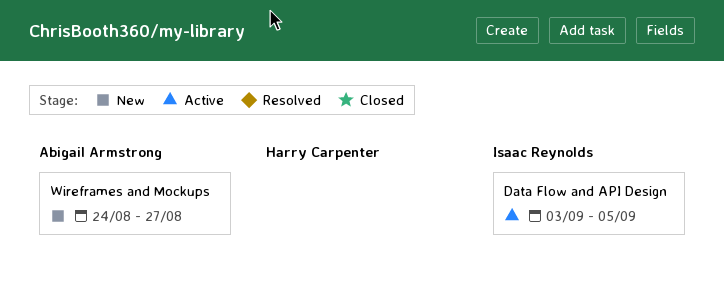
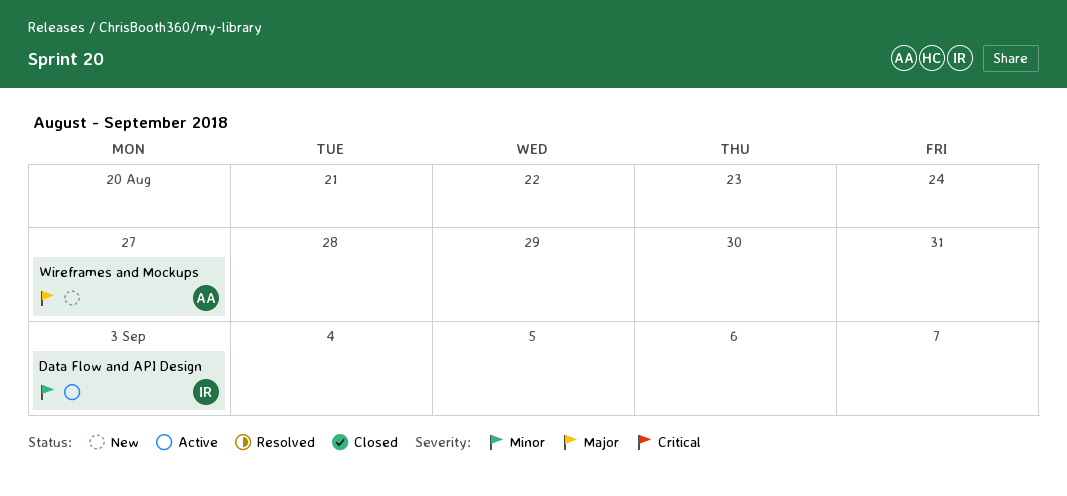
Data Flow and API Design, due: Sep 5 -> Sep 3

